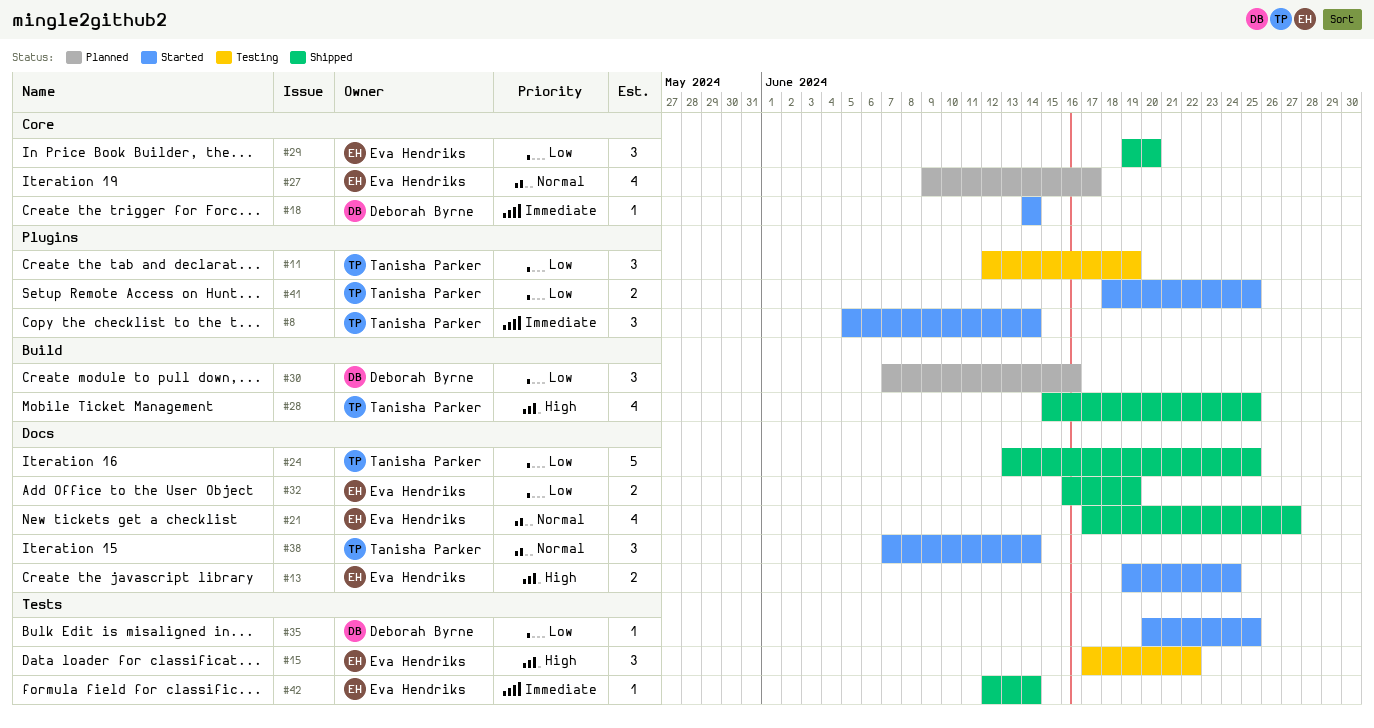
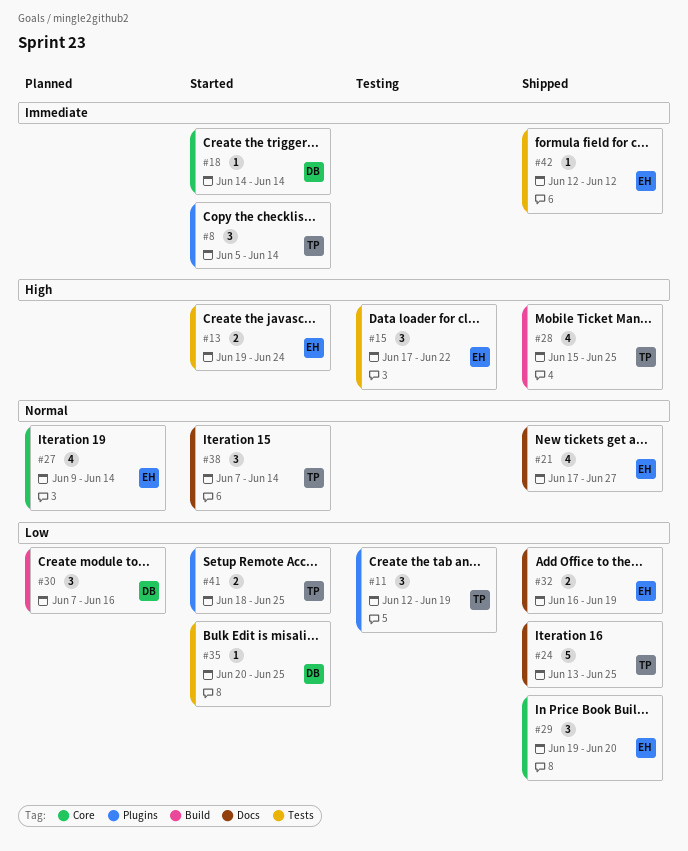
#13, label: Docs -> Tests
#27, due: Jun 17 -> Jun 14
#42, due: Jun 14 -> Jun 12

